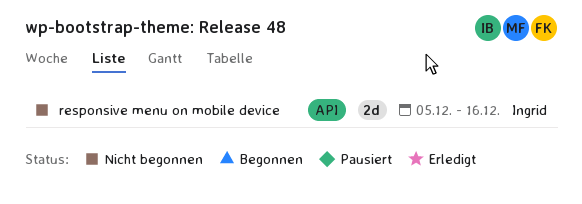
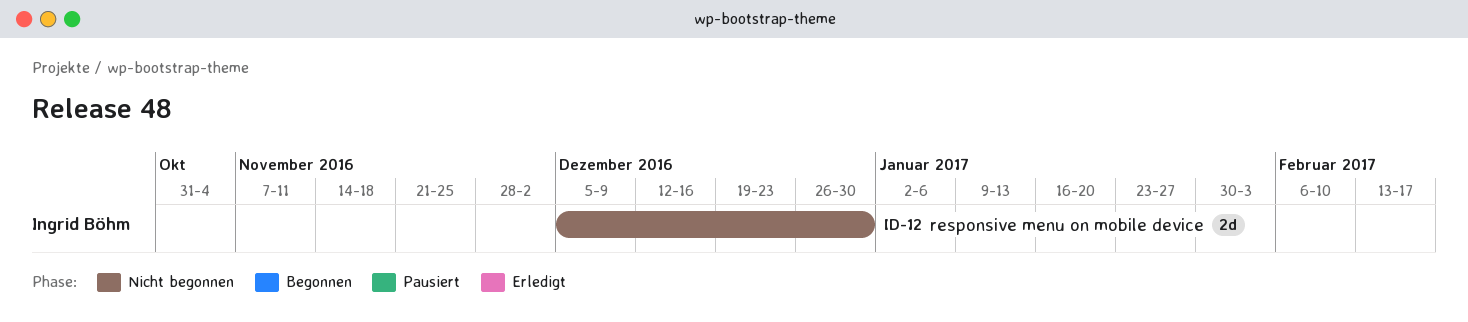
responsive menu on mobile device, due: Dec 16 -> Dec 30

